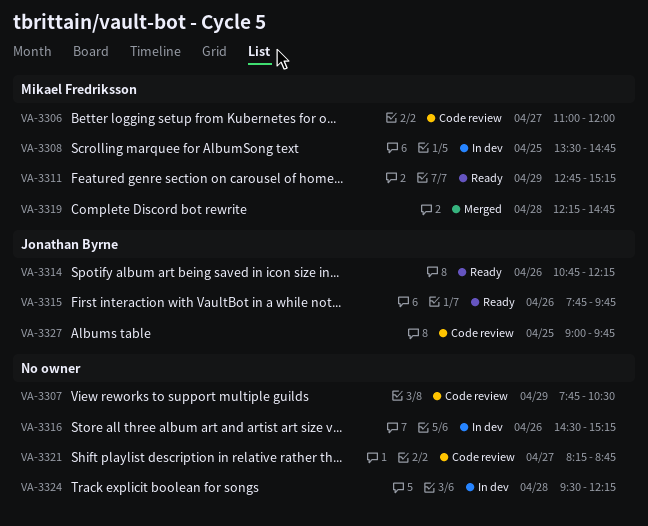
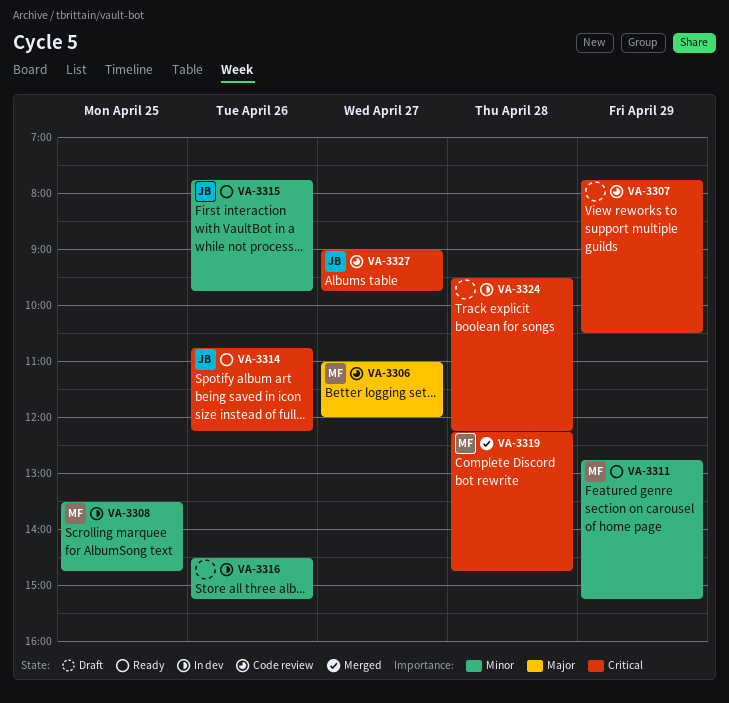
VA-3321: present -> none
VA-3327, day: Apr 25 -> Apr 27

